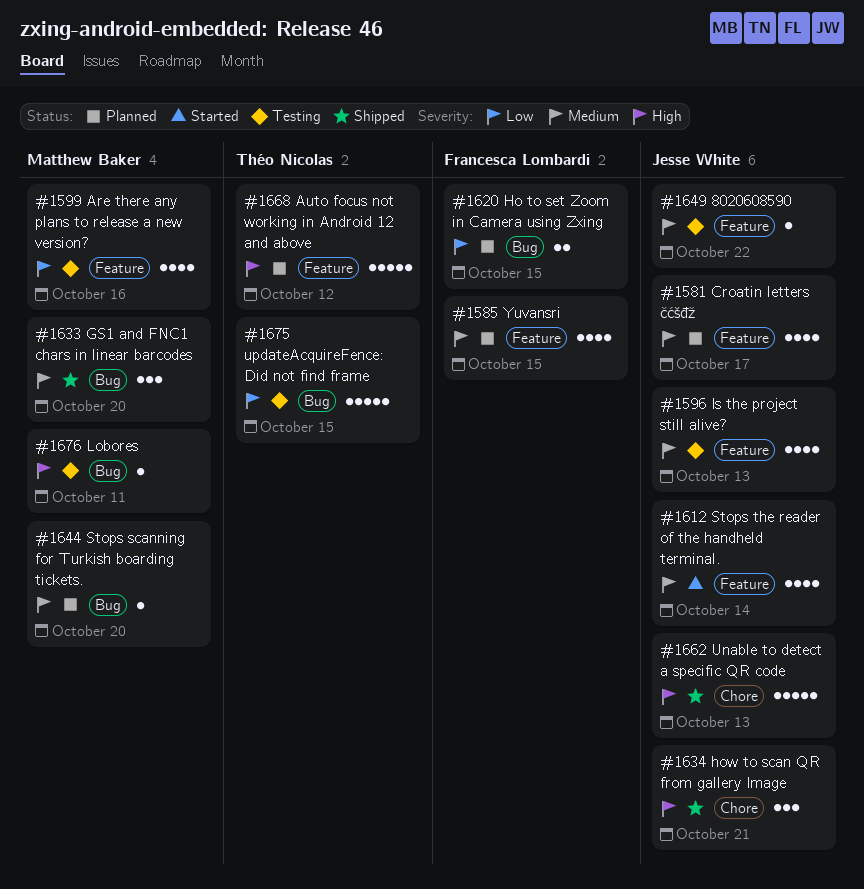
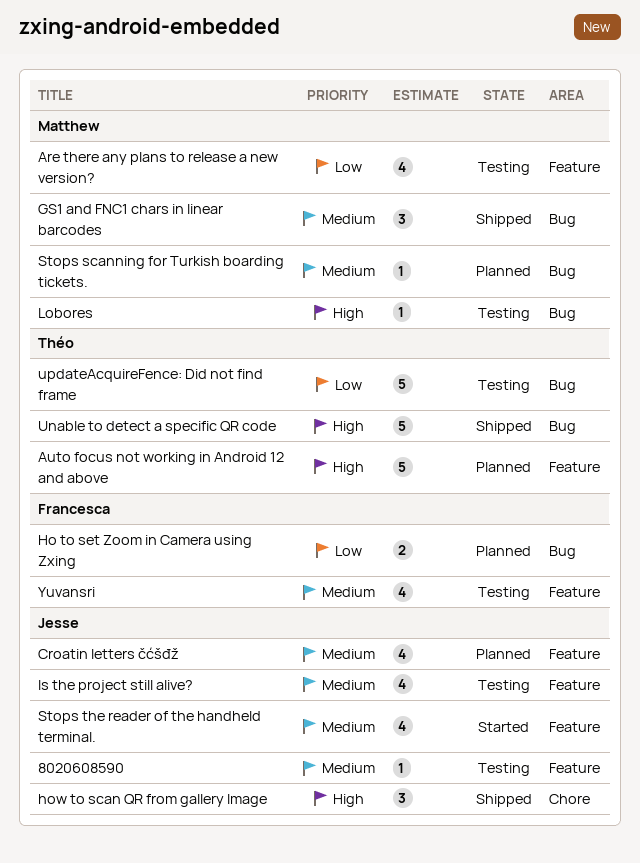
Unable to detect a specific QR code, owner: Jesse White -> Théo Nicolas
Unable to detect a specific QR code, label: Chore -> Bug
Yuvansri, status: Planned -> Testing

